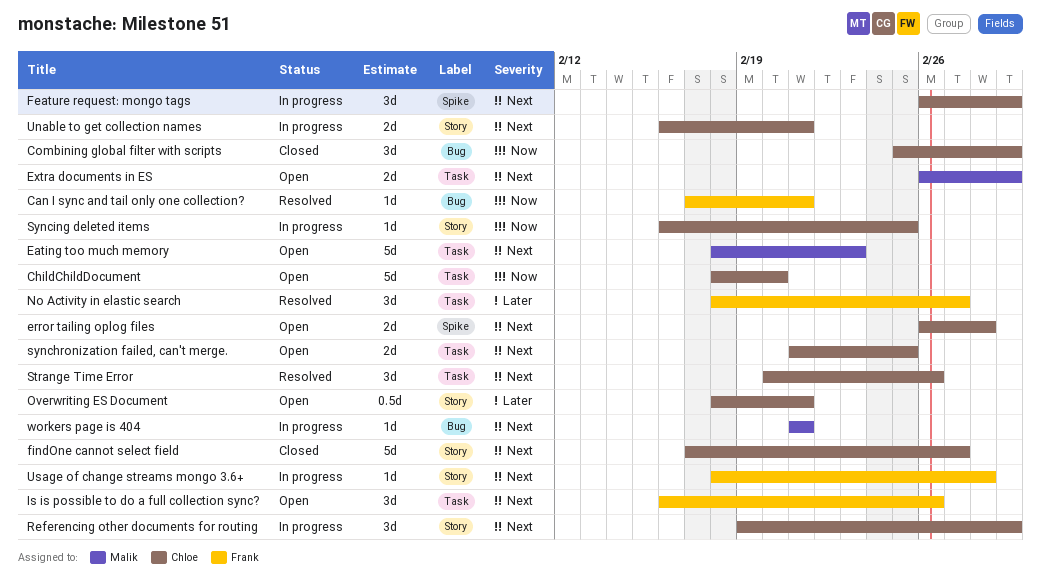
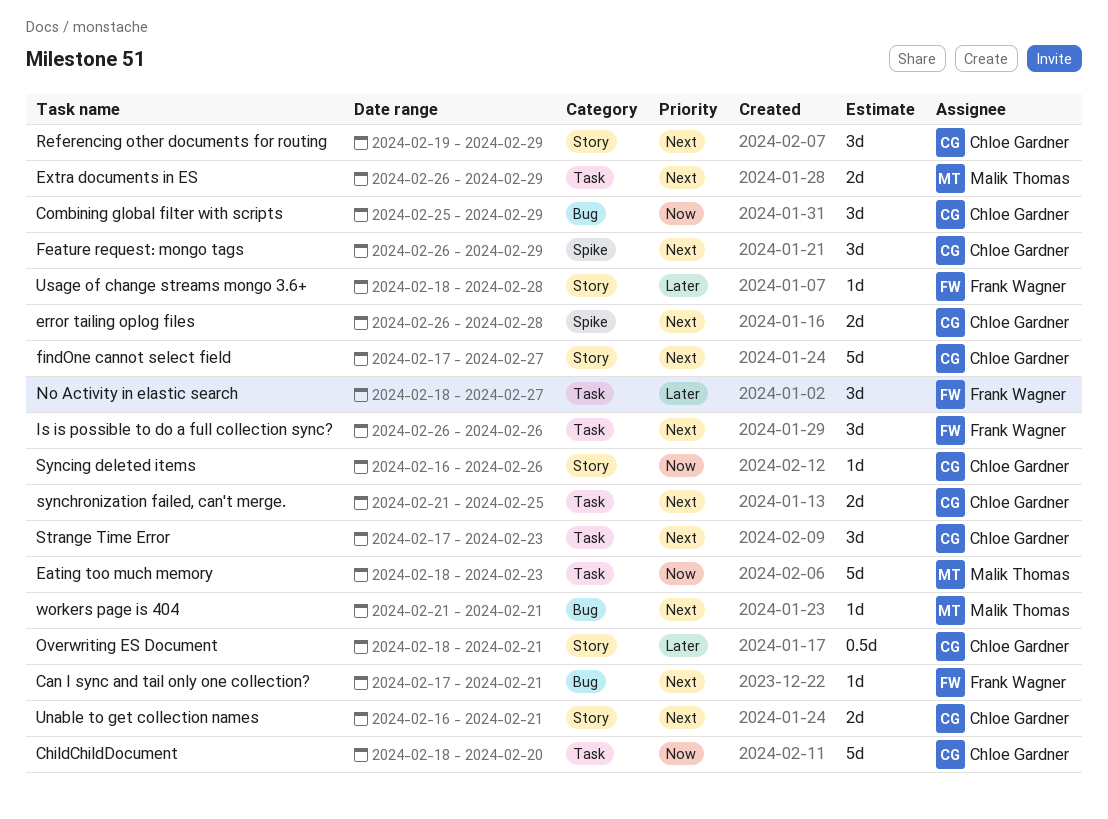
Can I sync and tail only one collection?, priority: Now -> Next
Eating too much memory, priority: Next -> Now
Is is possible to do a full collection sync?, start: Feb 16 -> Feb 26
Strange Time Error, start: Feb 20 -> Feb 17
Strange Time Error, due: Feb 26 -> Feb 23
Syncing deleted items, due: Feb 25 -> Feb 26
Usage of change streams mongo 3.6+, priority: Next -> Later

